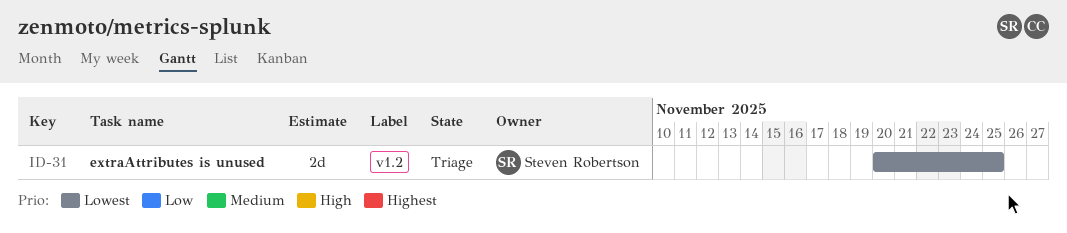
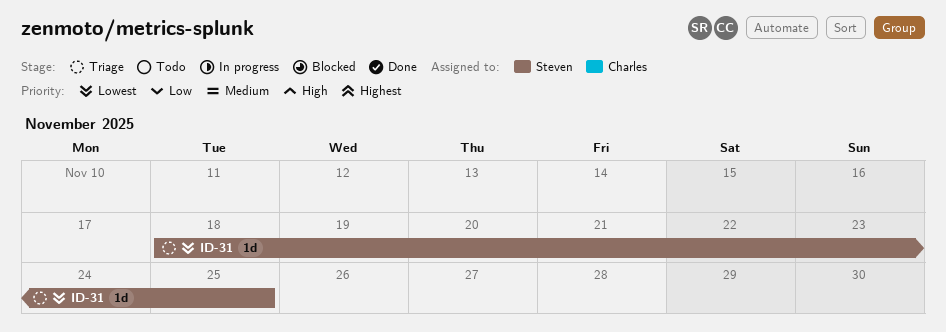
ID-31, estimate: 2d -> 1d
ID-31, start: Nov 20 -> Nov 18

